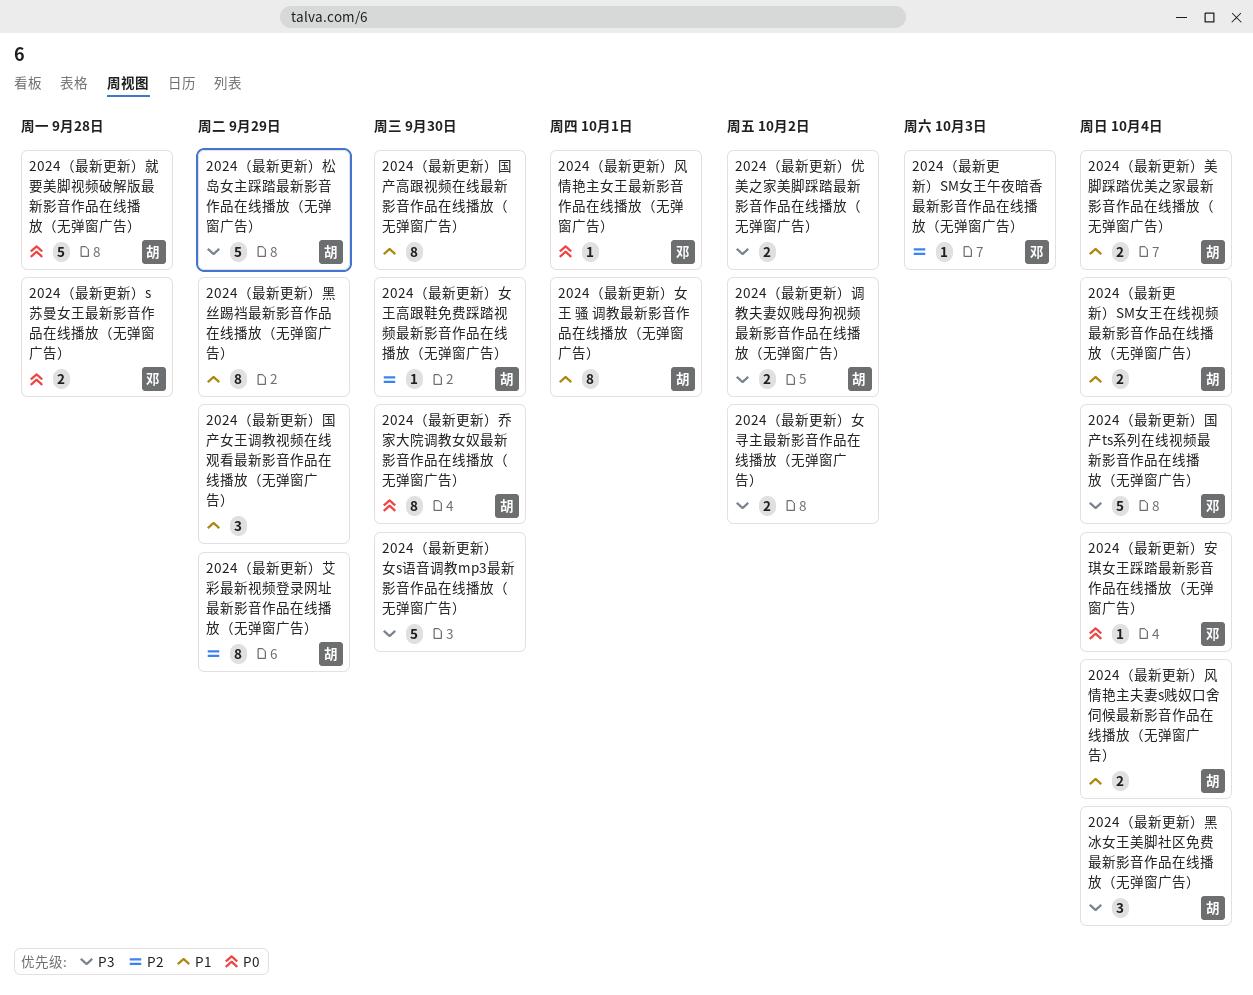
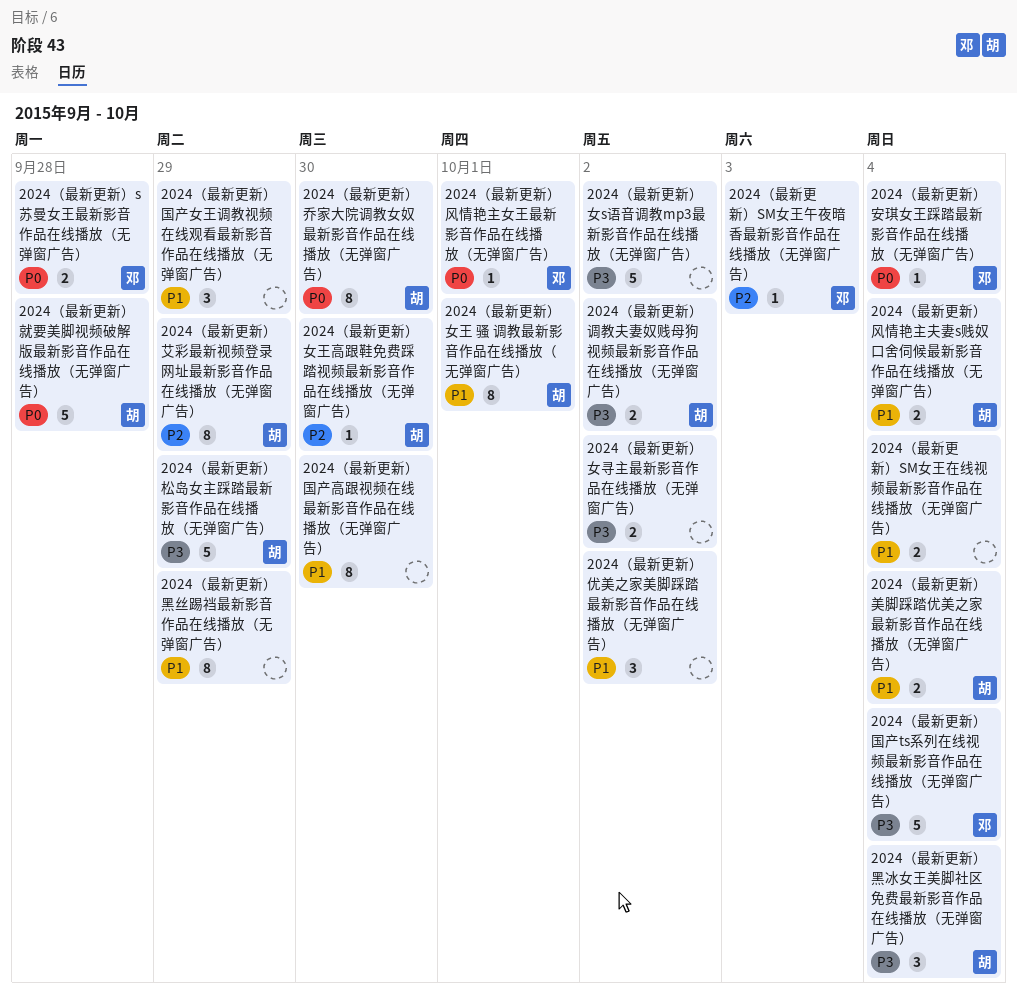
2024（最新更新）SM女王在线视频最新影音作品在线播放（无弹窗广告）, owner: 胡 -> none
2024（最新更新）优美之家美脚踩踏最新影音作品在线播放（无弹窗广告）, priority: P3 -> P1
2024（最新更新）优美之家美脚踩踏最新影音作品在线播放（无弹窗广告）, estimate: 2 -> 3
2024（最新更新）女s语音调教mp3最新影音作品在线播放（无弹窗广告）, due: Sep 30 -> Oct 2

